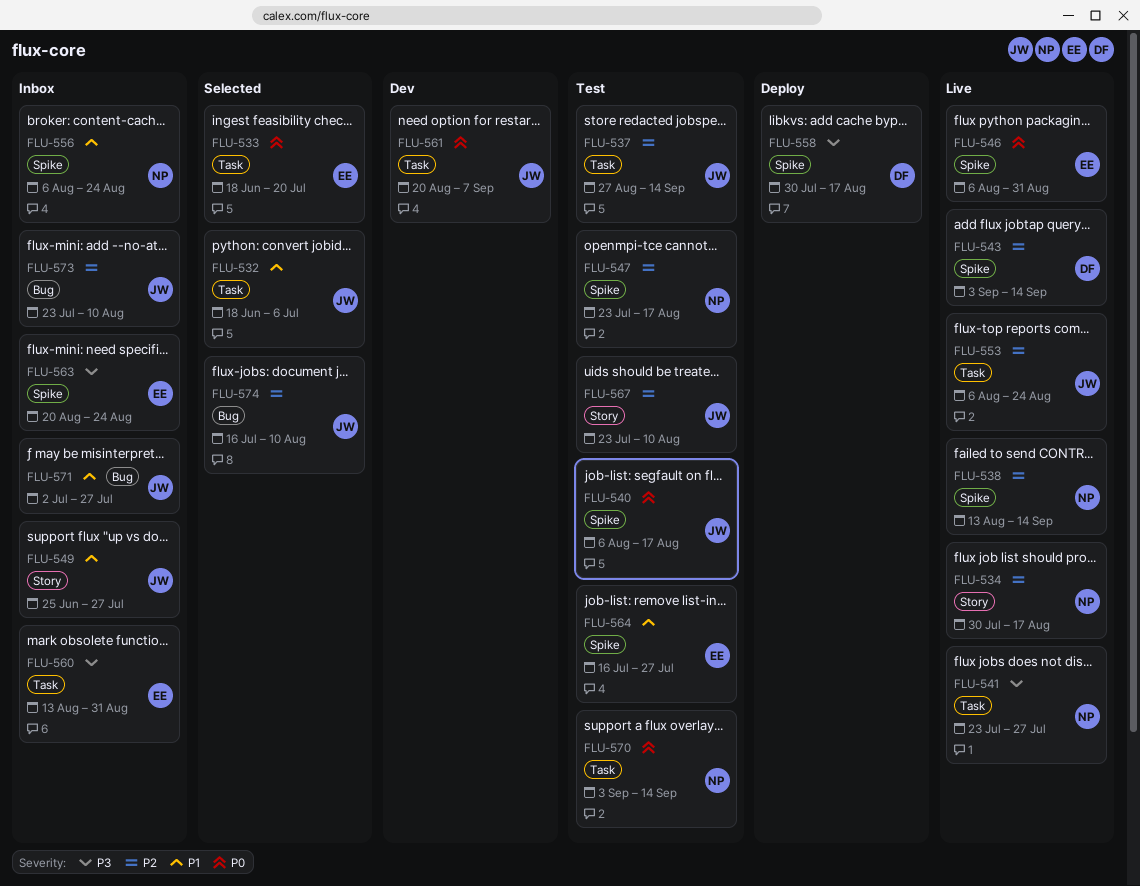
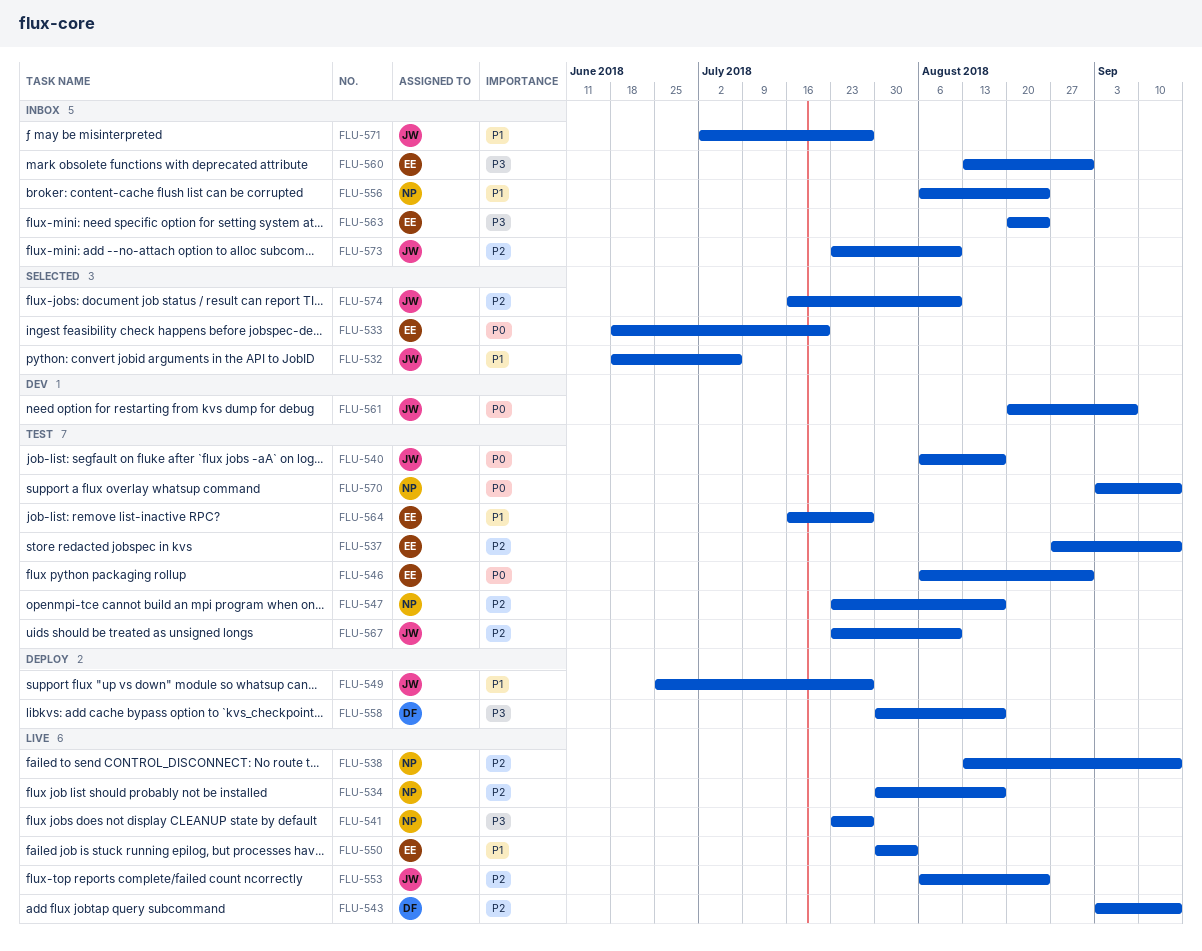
FLU-537, owner: JW -> EE
FLU-546, status: Live -> Test
FLU-549, status: Inbox -> Deploy
FLU-550: none -> present

